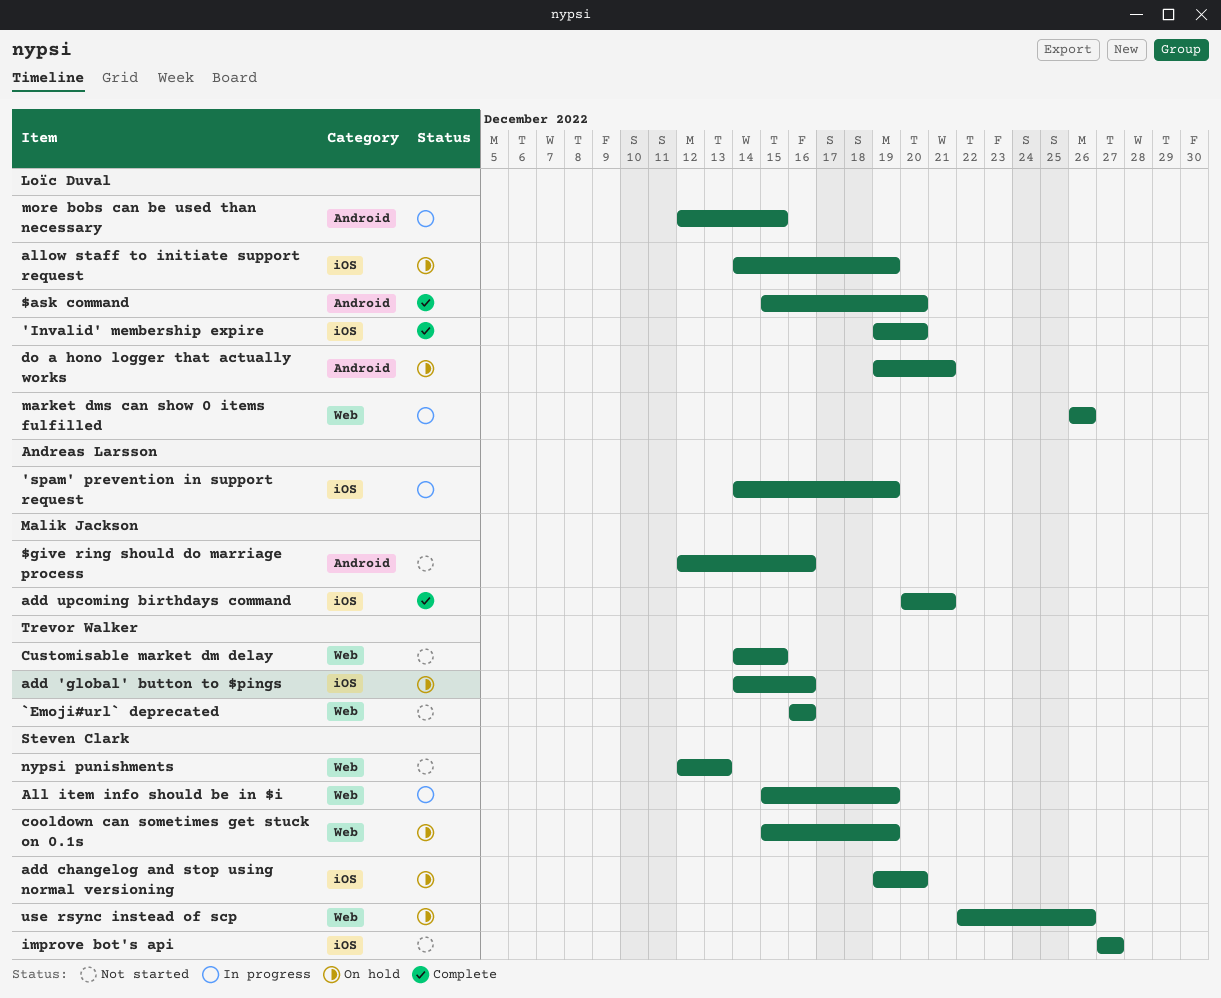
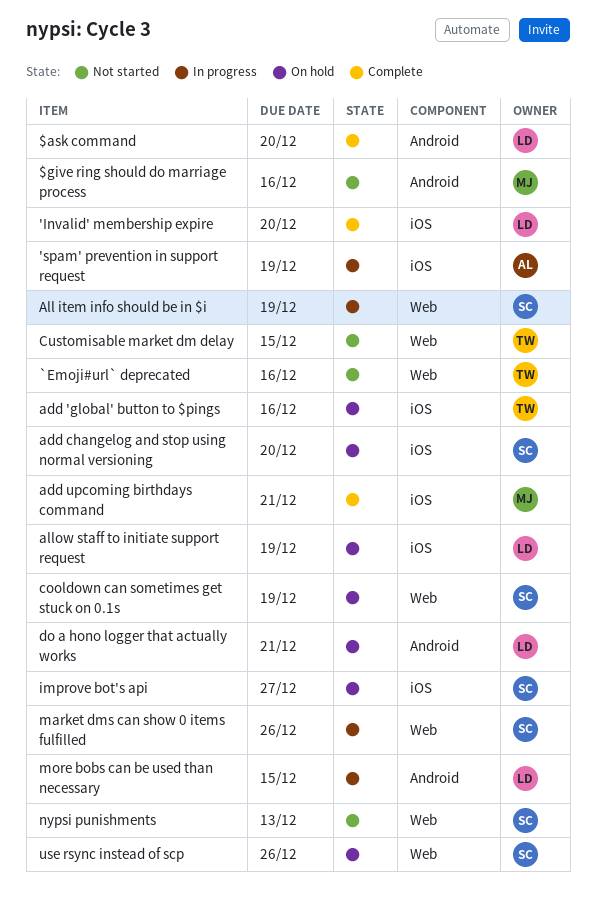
improve bot's api, status: Not started -> On hold
market dms can show 0 items fulfilled, owner: Loïc Duval -> Steven Clark

